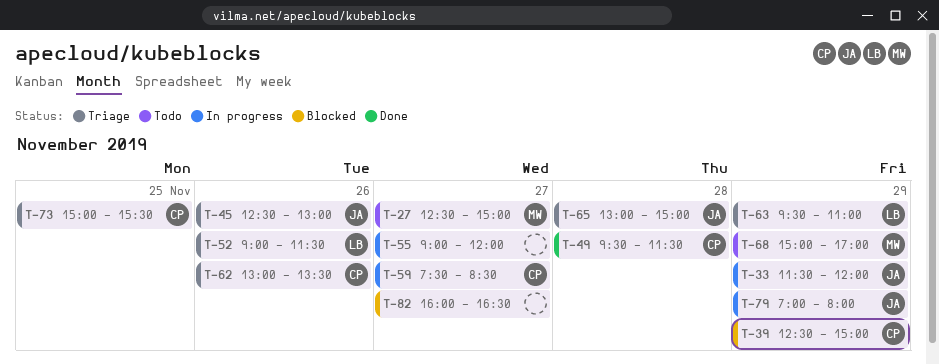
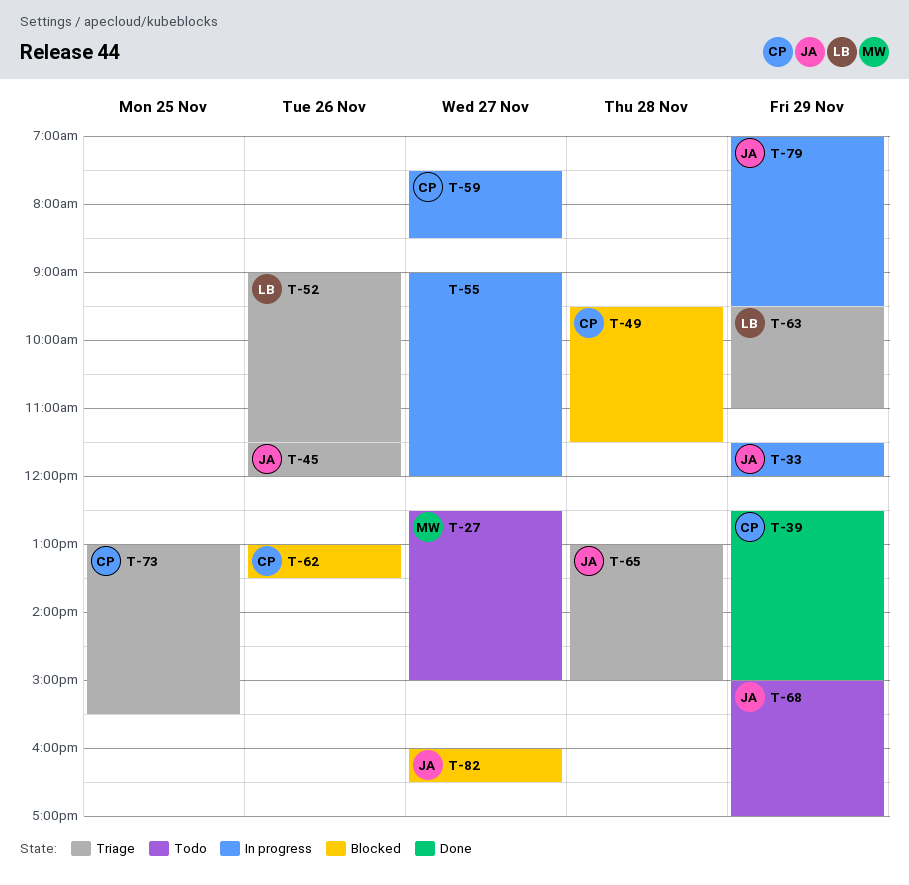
T-39, status: Blocked -> Done
T-45, begins: 12:30 -> 11:30
T-45, ends: 13:00 -> 12:00
T-49, status: Done -> Blocked
T-62, status: Triage -> Blocked
T-68, owner: MW -> JA
T-73, begins: 15:00 -> 13:00
T-79, ends: 08:00 -> 09:30
T-82, owner: none -> JA

